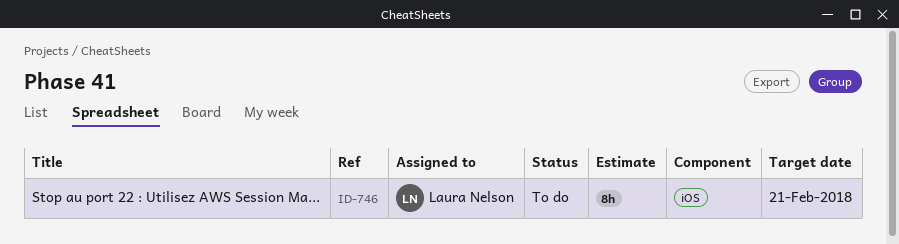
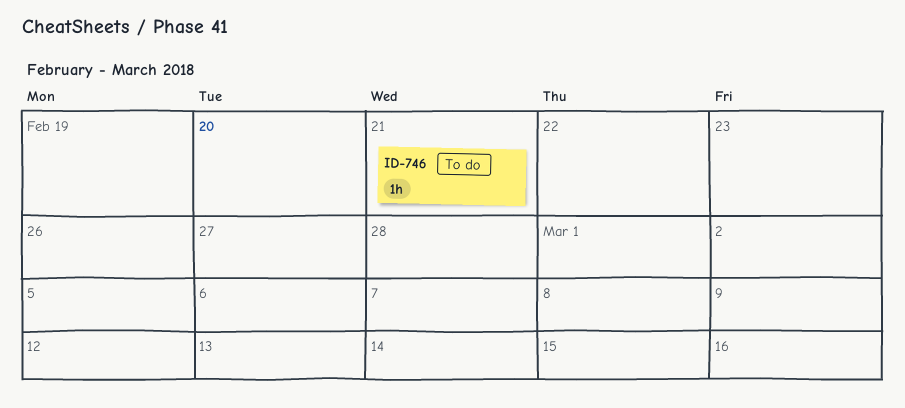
ID-746, estimate: 8h -> 1h

